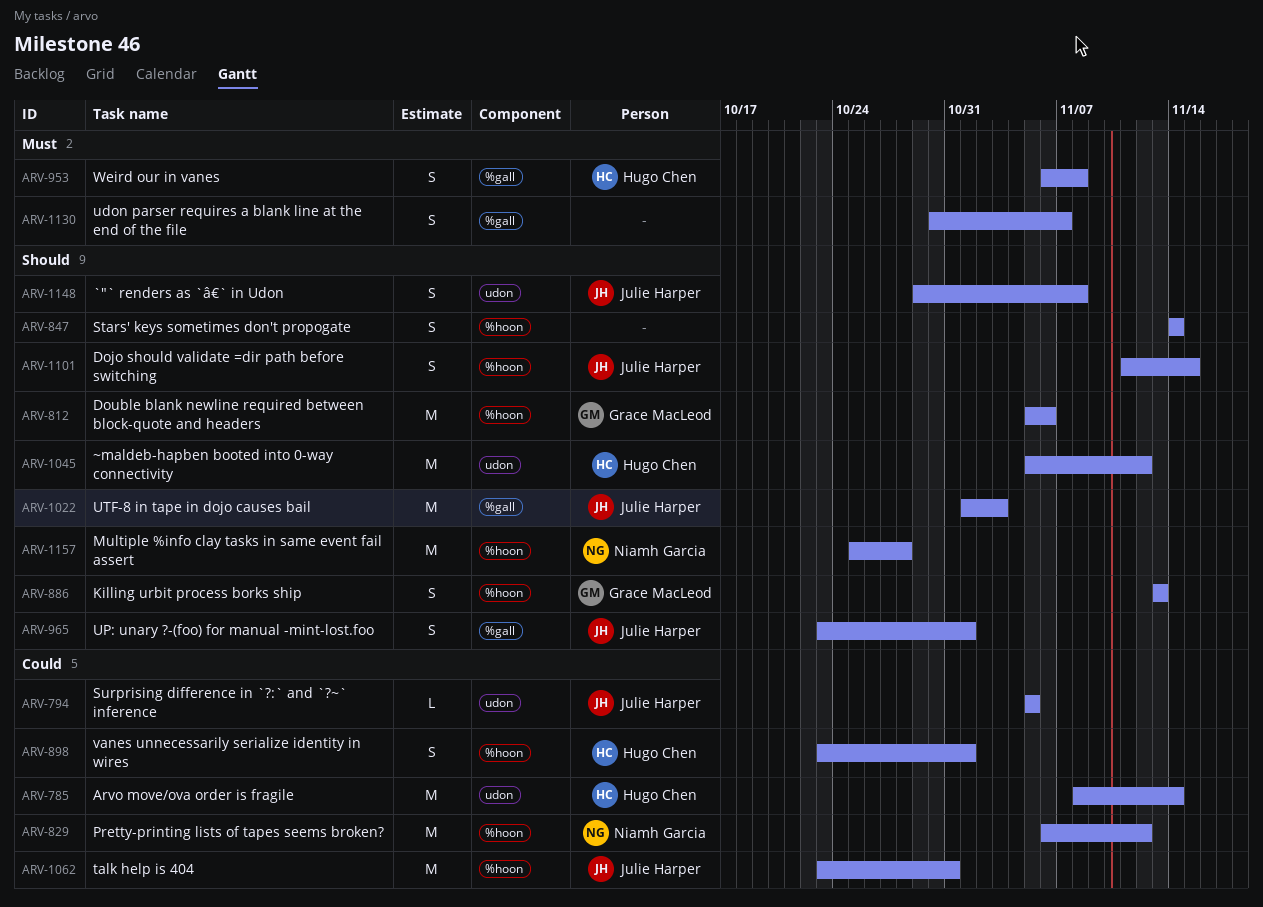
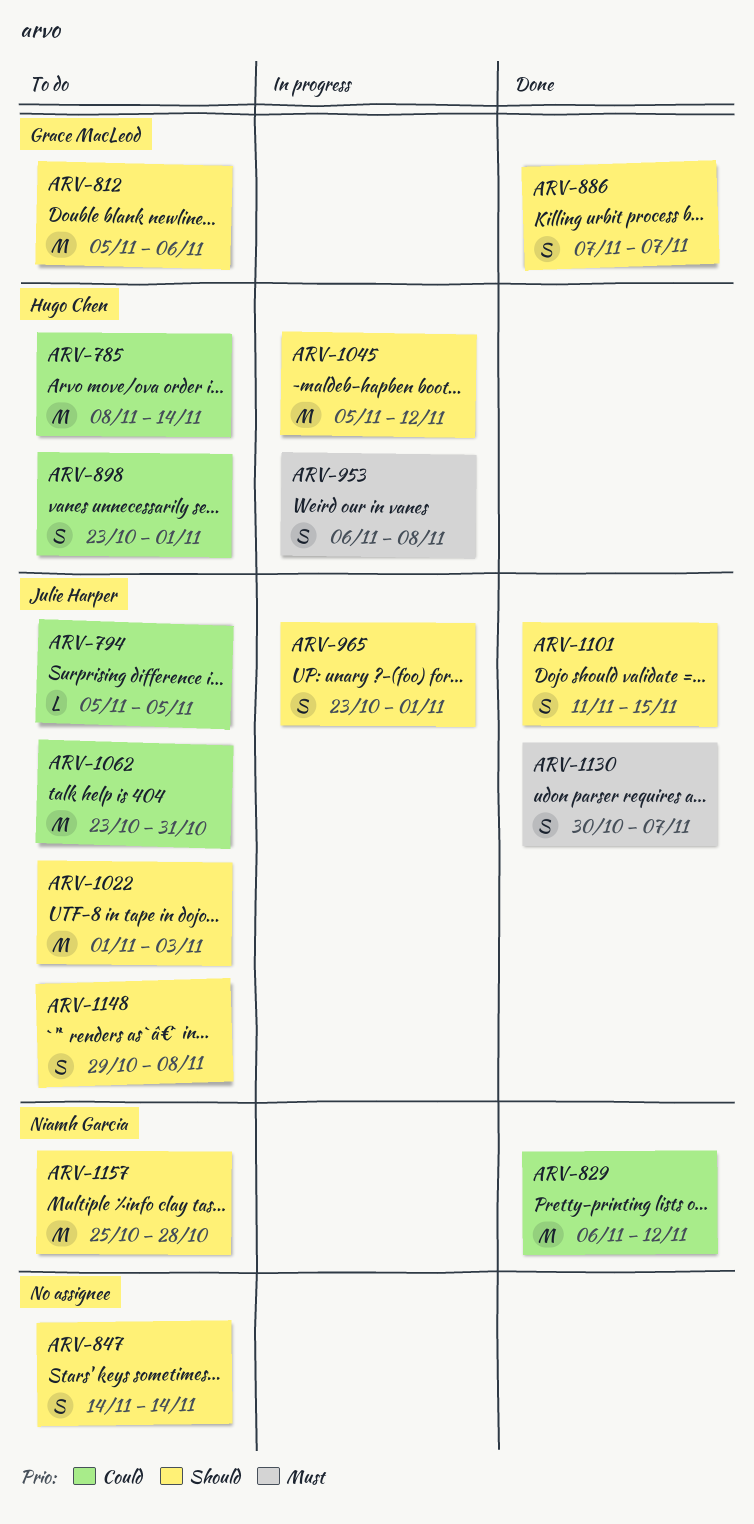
ARV-886, start: Nov 13 -> Nov 7
ARV-886, due: Nov 13 -> Nov 7
ARV-1130, owner: none -> Julie Harper

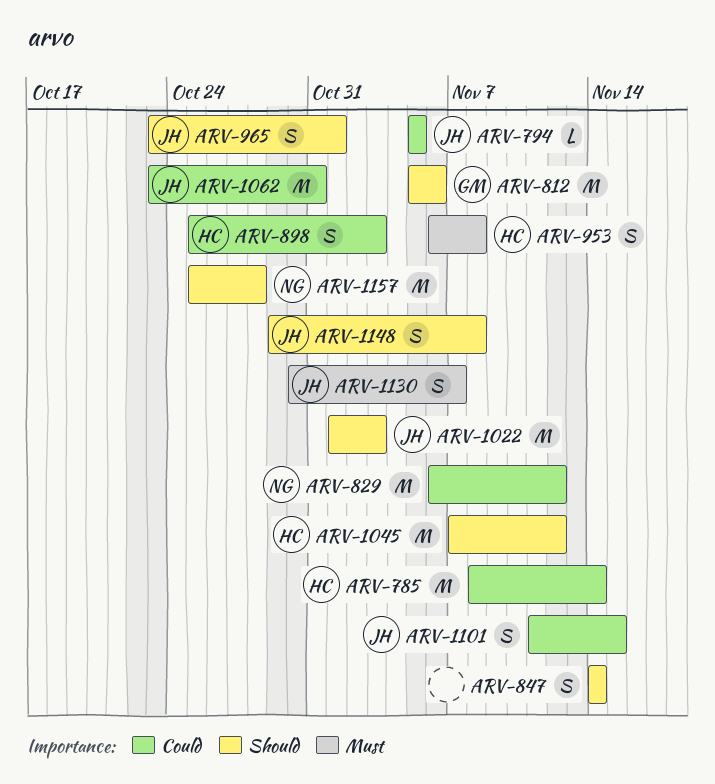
ARV-886: present -> none
ARV-898, start: Oct 23 -> Oct 25
ARV-898, due: Nov 1 -> Nov 3
ARV-1045, start: Nov 5 -> Nov 7
ARV-1101, priority: Should -> Could

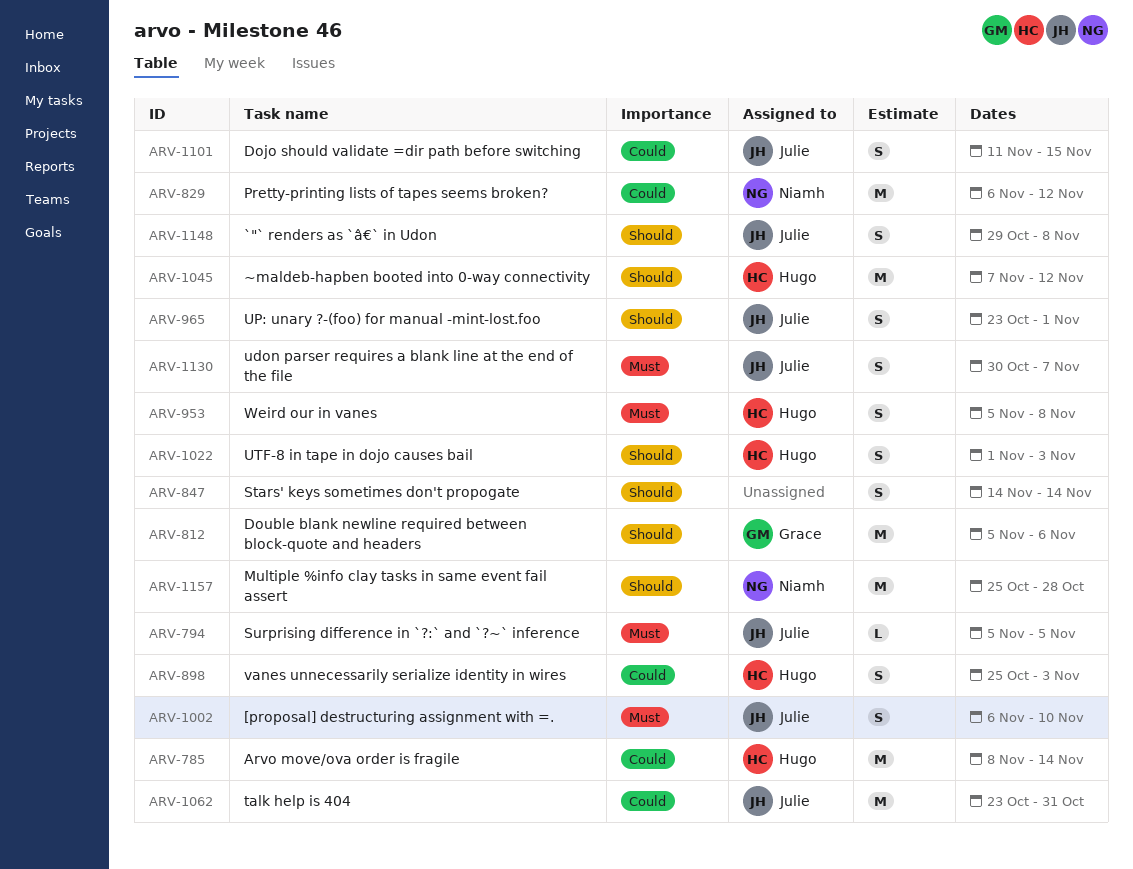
ARV-794, priority: Could -> Must
ARV-953, start: Nov 6 -> Nov 5
ARV-1002: none -> present
ARV-1022, owner: Julie -> Hugo
ARV-1022, estimate: M -> S

